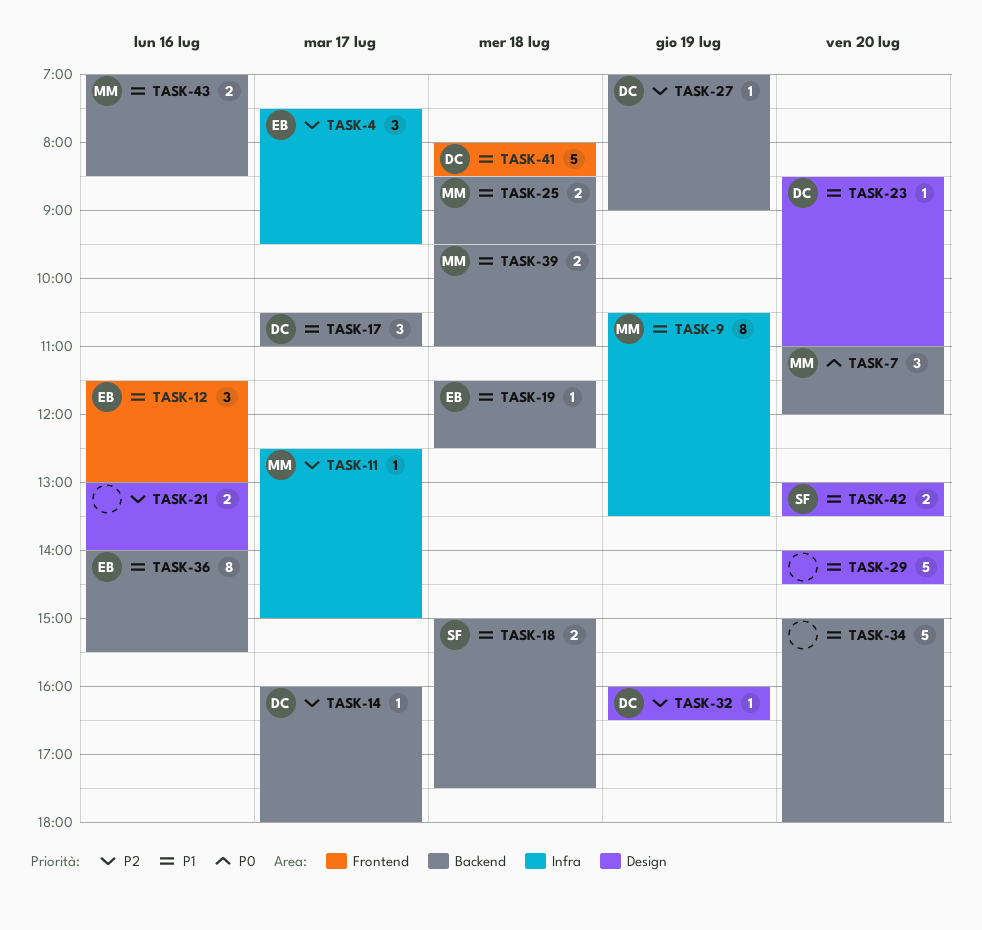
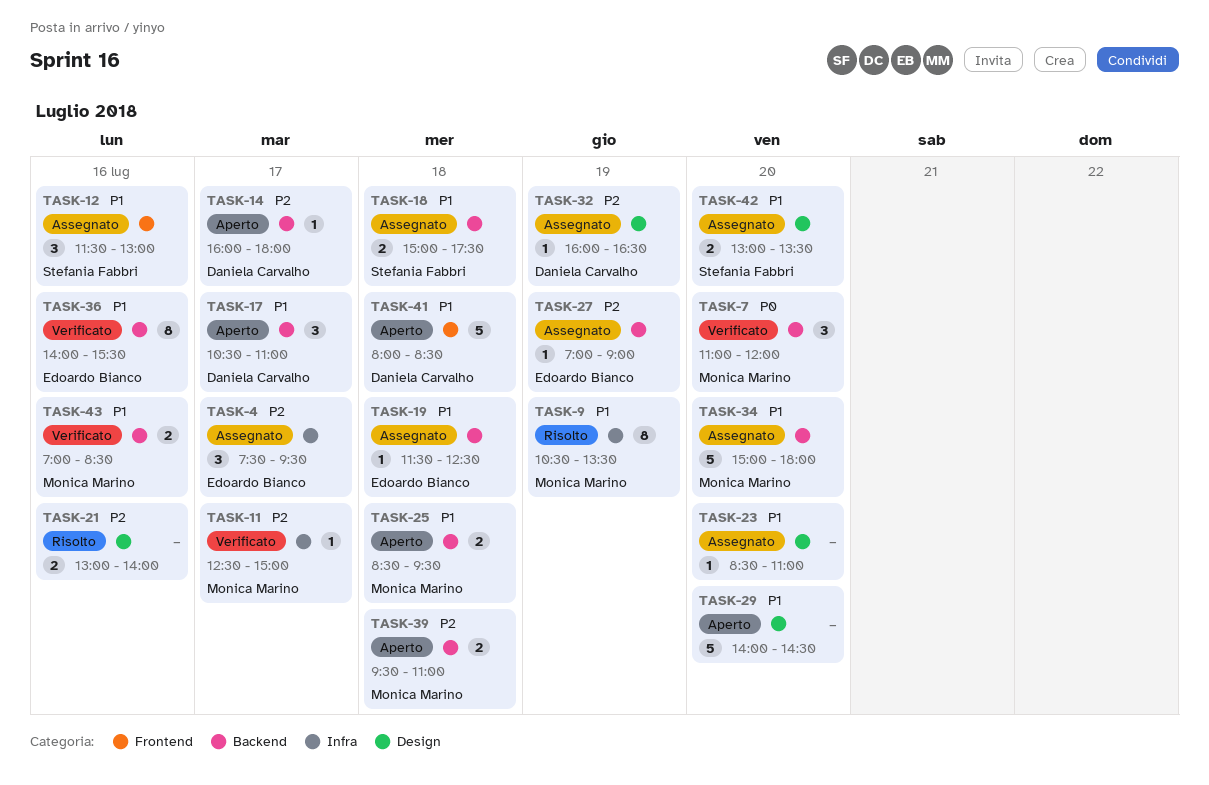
TASK-12, owner: Edoardo Bianco -> Stefania Fabbri
TASK-23, owner: Daniela Carvalho -> none
TASK-27, owner: Daniela Carvalho -> Edoardo Bianco
TASK-34, owner: none -> Monica Marino
TASK-39, priority: P1 -> P2

